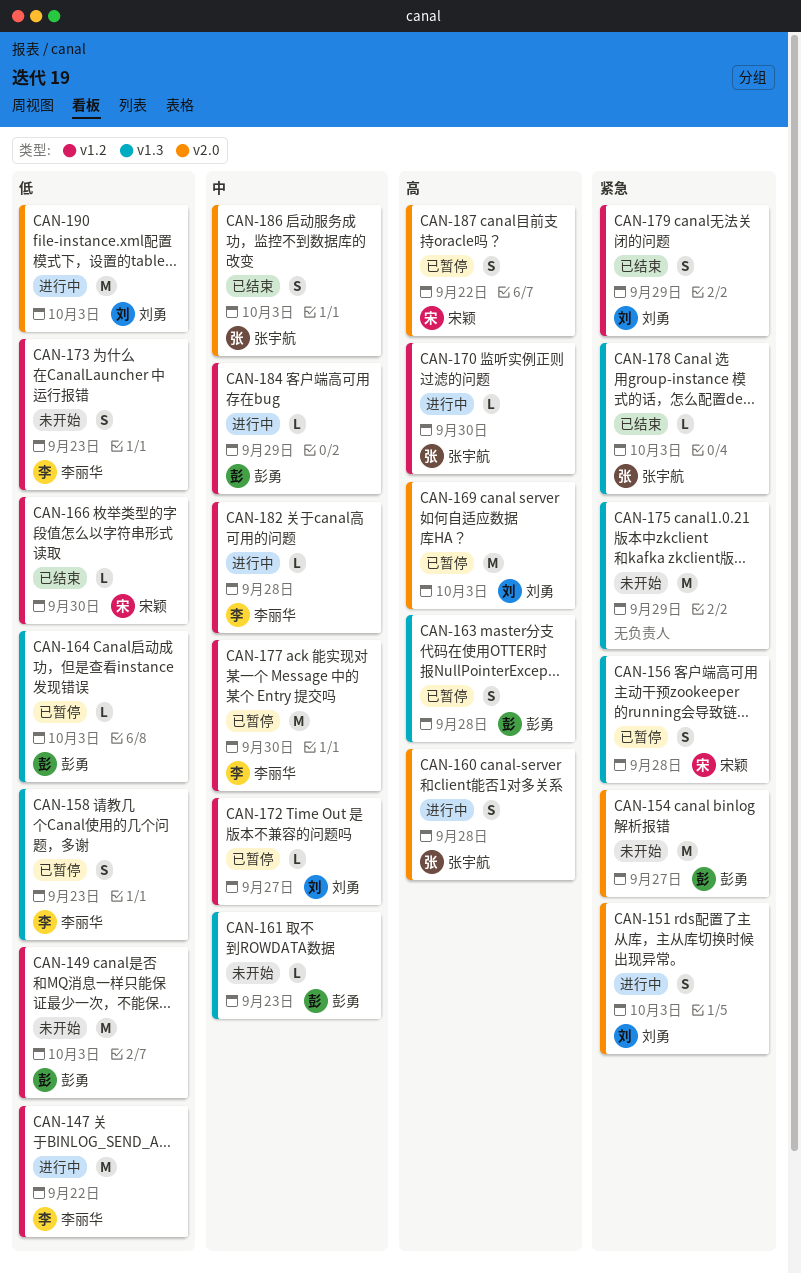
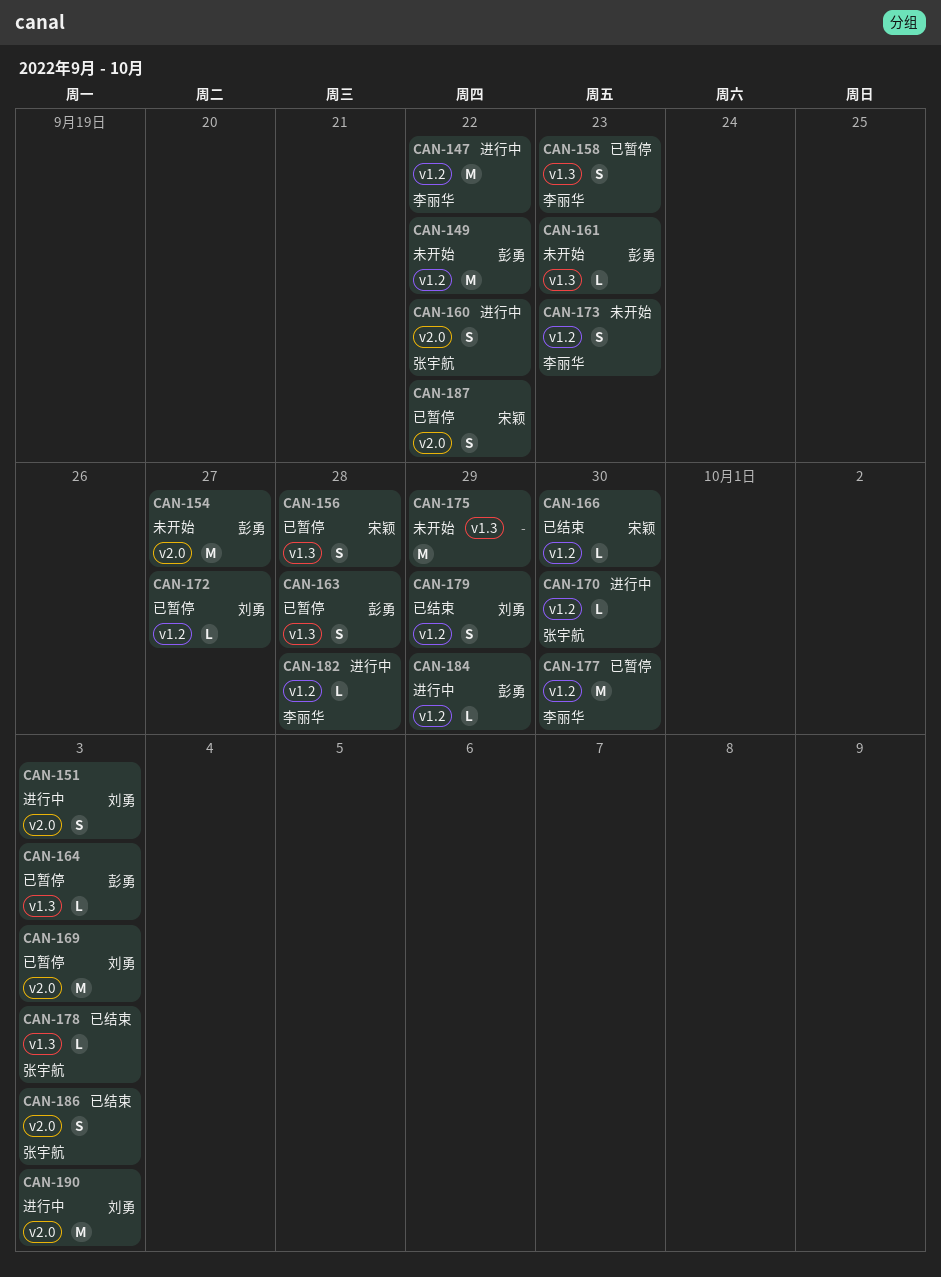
CAN-149, due: Oct 3 -> Sep 22
CAN-160, due: Sep 28 -> Sep 22

